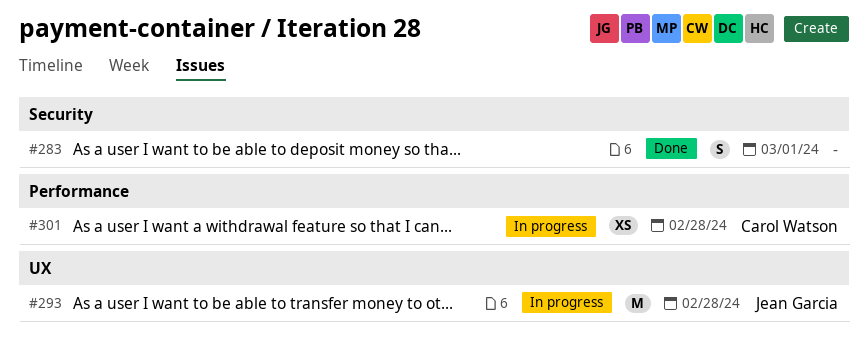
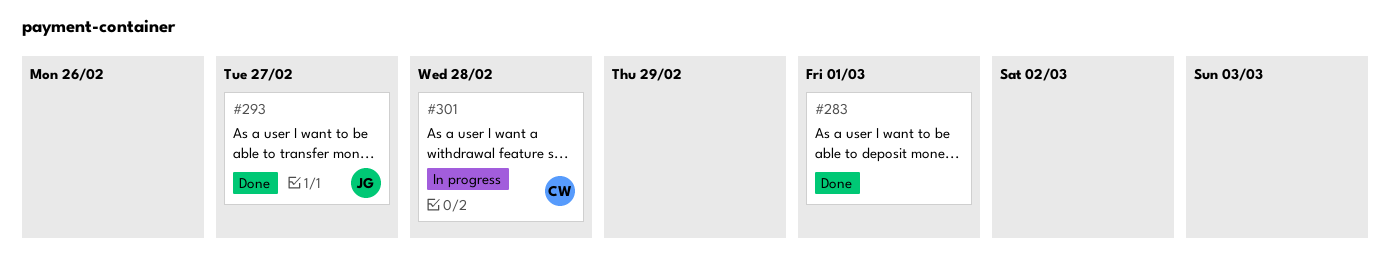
#293, status: In progress -> Done
#293, due: Feb 28 -> Feb 27

